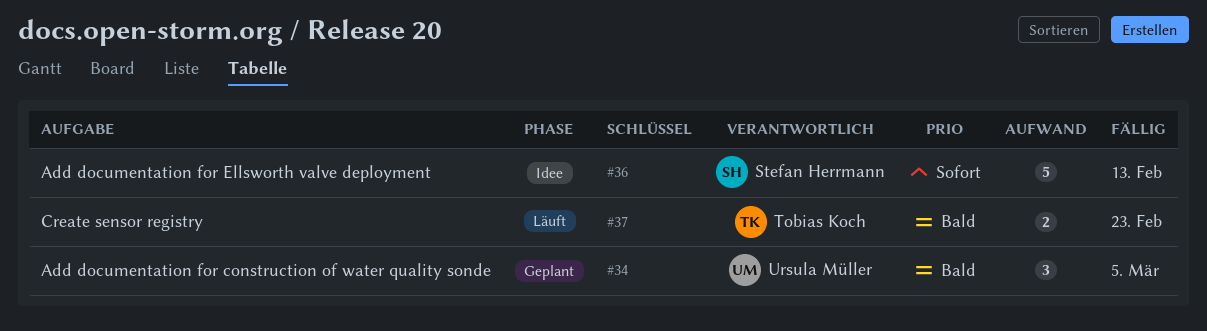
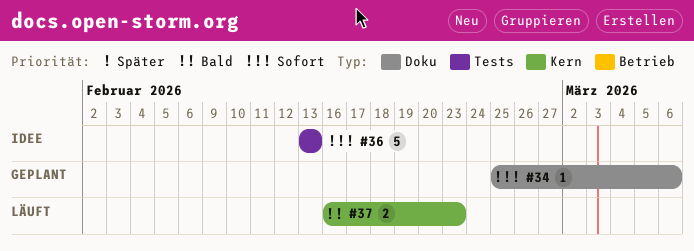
#34, priority: Bald -> Sofort
#34, estimate: 3 -> 1
#34, due: Mar 5 -> Mar 6

